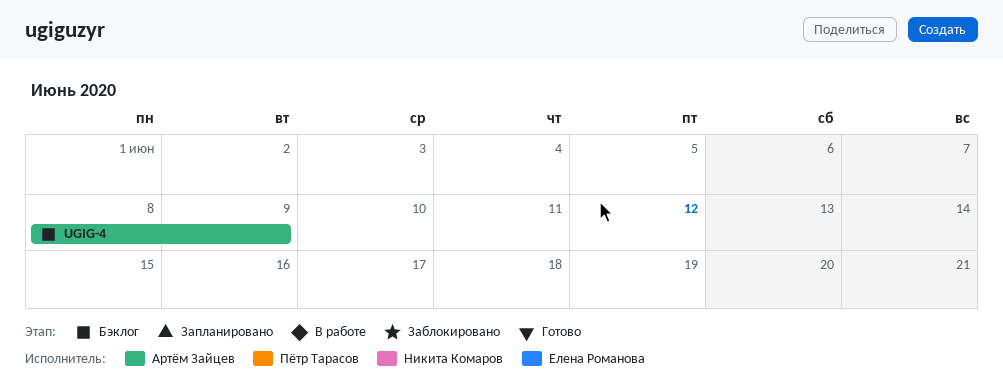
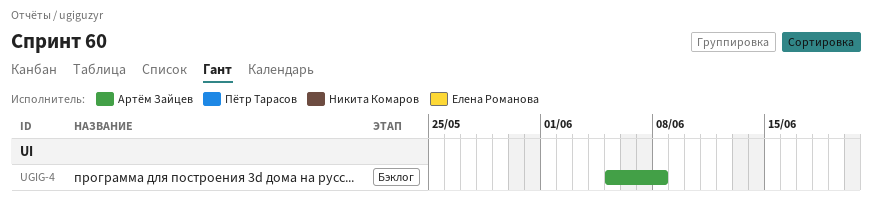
UGIG-4, start: Jun 8 -> Jun 5
UGIG-4, due: Jun 9 -> Jun 8

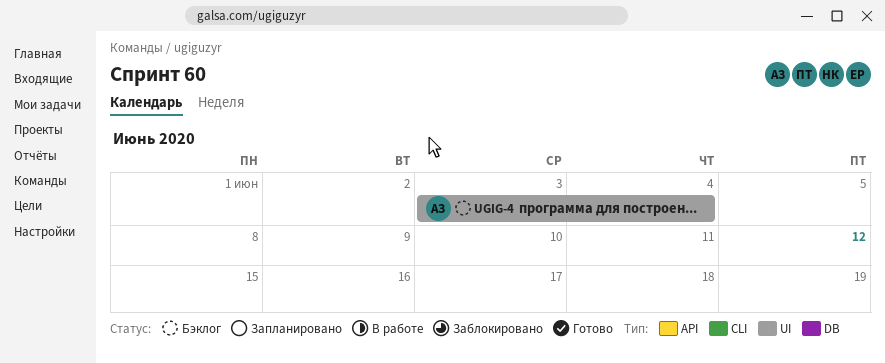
UGIG-4, start: Jun 5 -> Jun 3
UGIG-4, due: Jun 8 -> Jun 4

